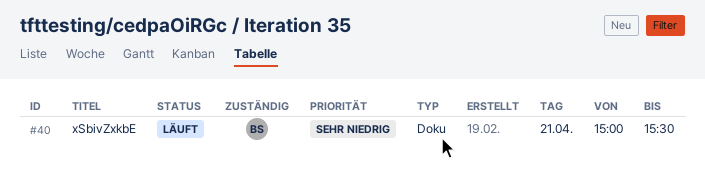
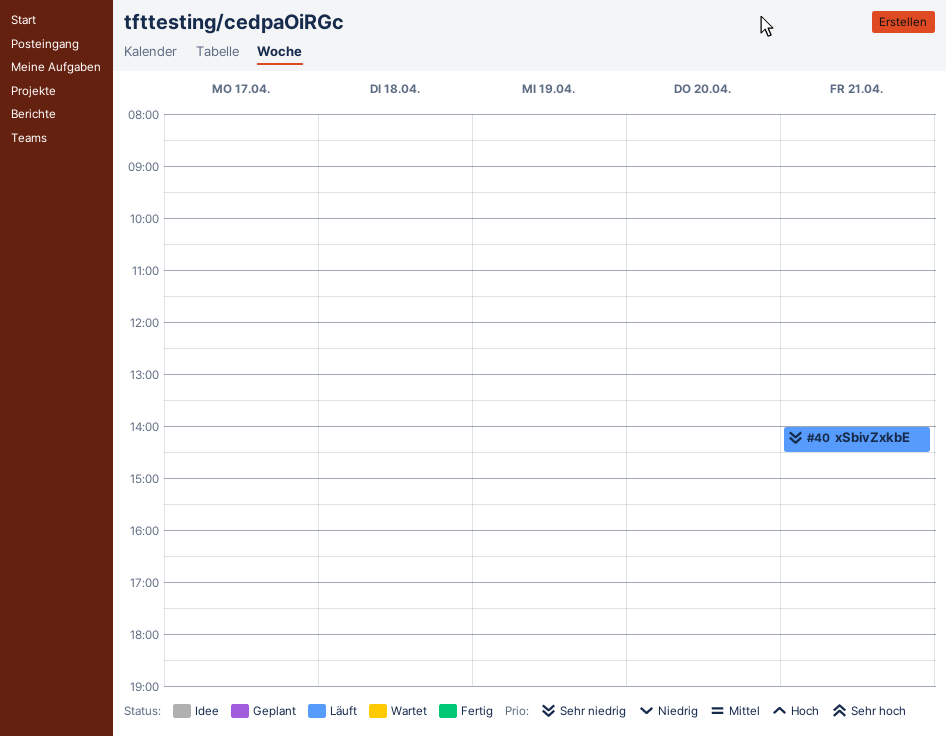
#40, begins: 15:00 -> 14:00
#40, ends: 15:30 -> 14:30

